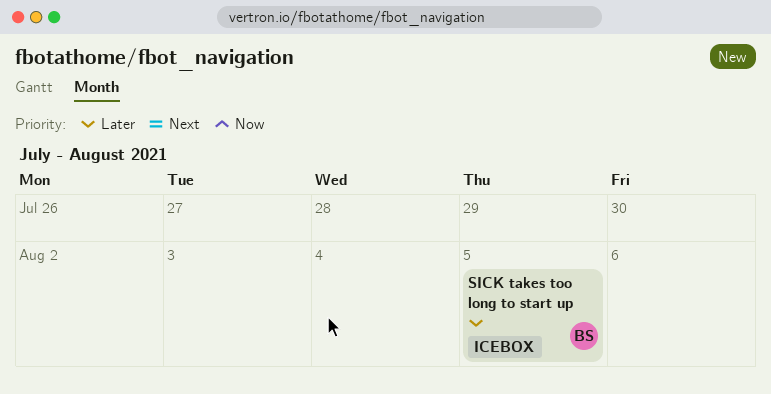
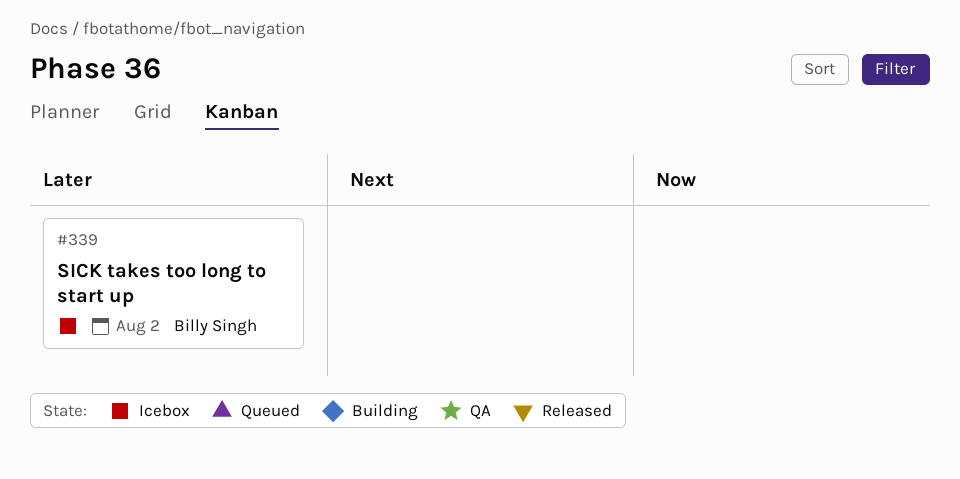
SICK takes too long to start up, due: Aug 5 -> Aug 2

